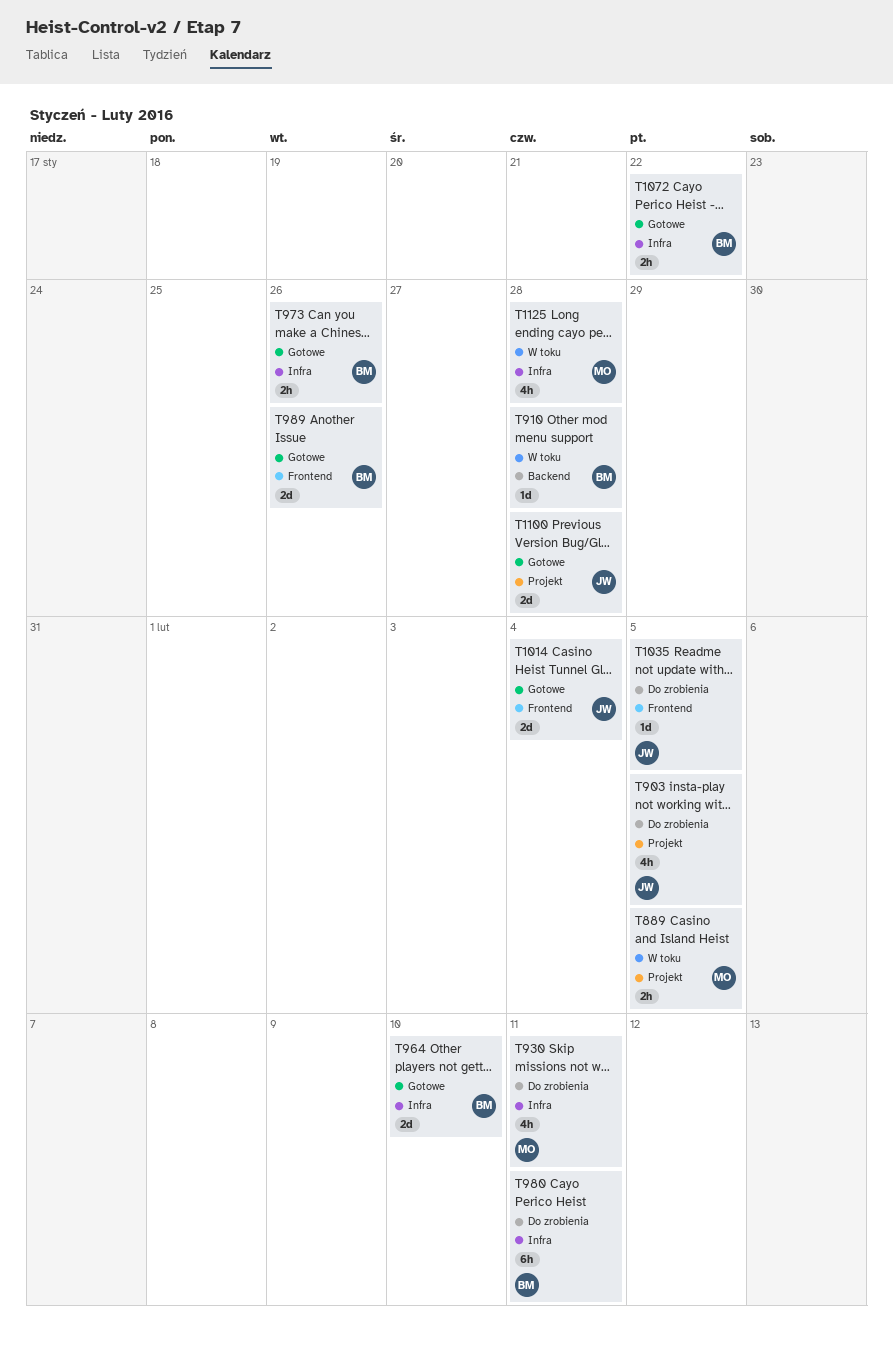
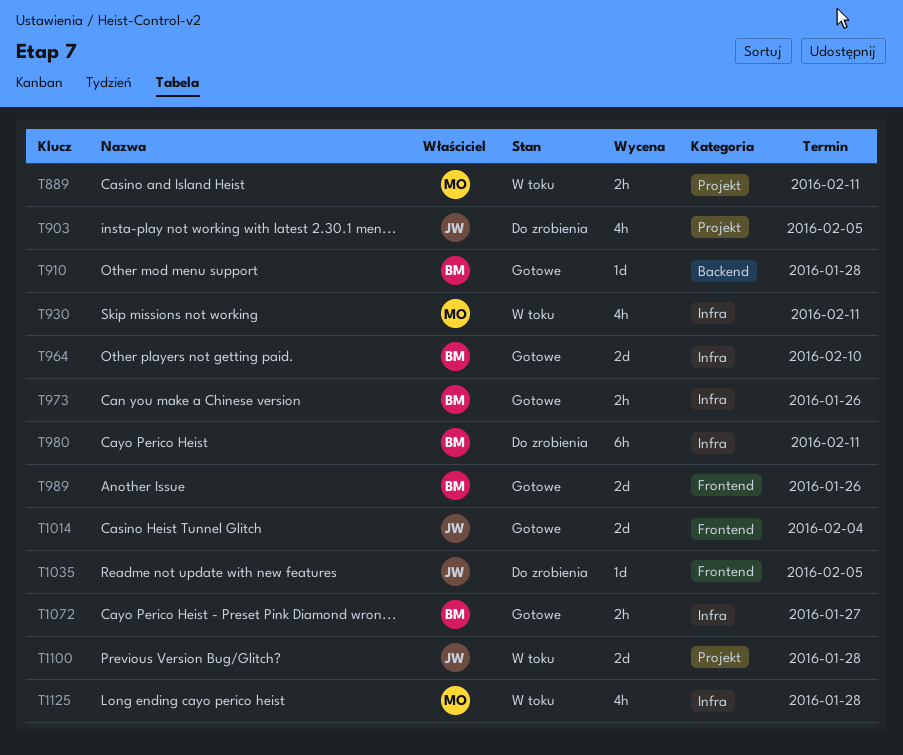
T889, due: Feb 5 -> Feb 11
T910, status: W toku -> Gotowe
T930, status: Do zrobienia -> W toku
T1072, due: Jan 22 -> Jan 27
T1100, status: Gotowe -> W toku

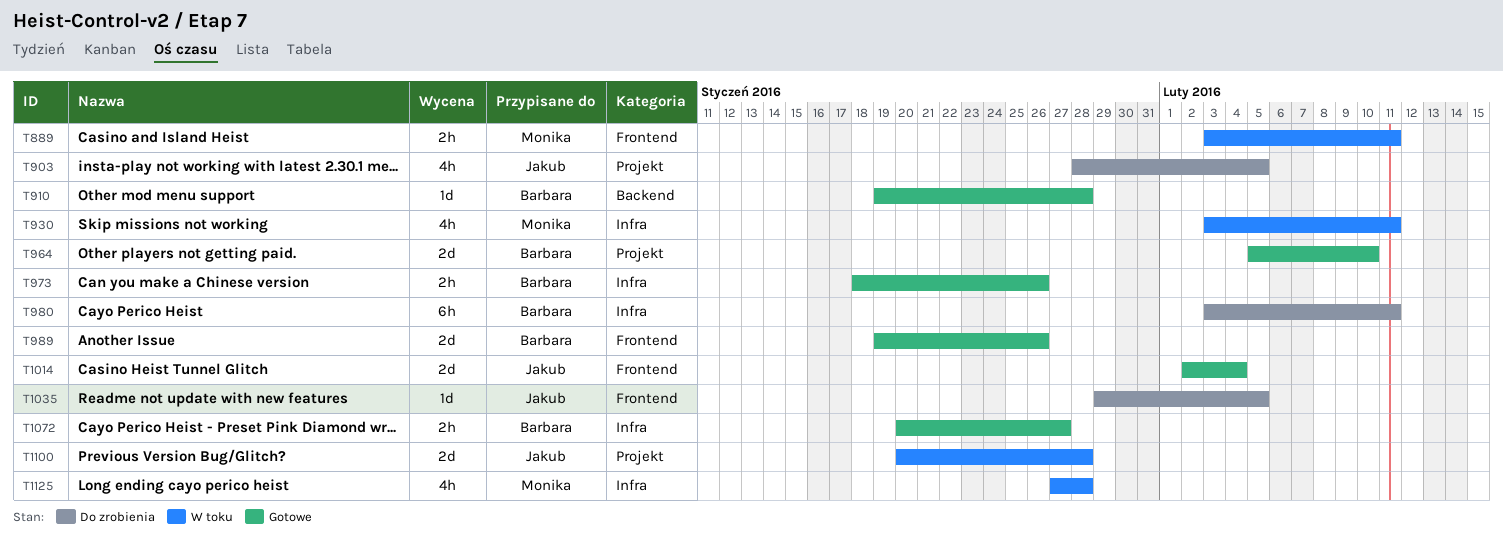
T889, label: Projekt -> Frontend
T964, label: Infra -> Projekt

